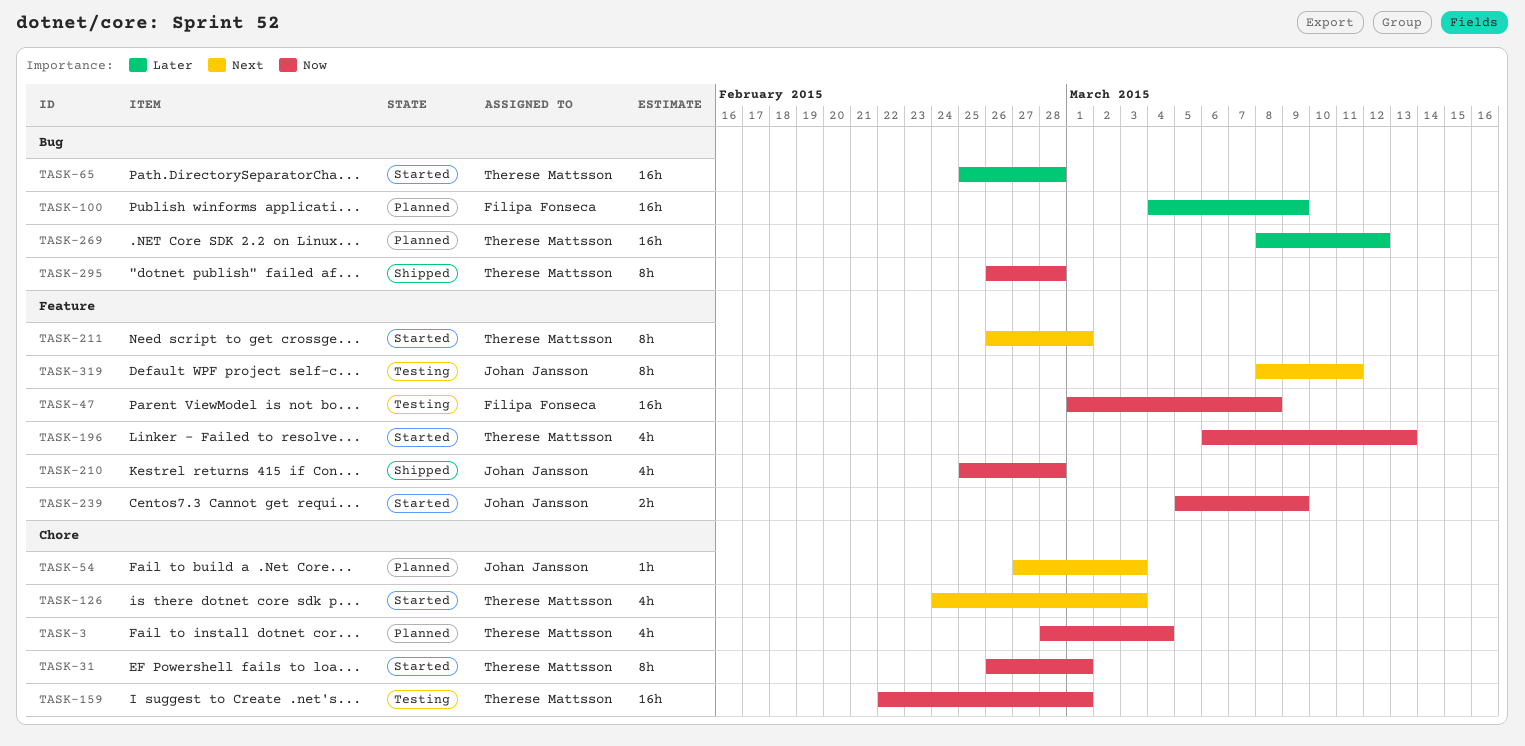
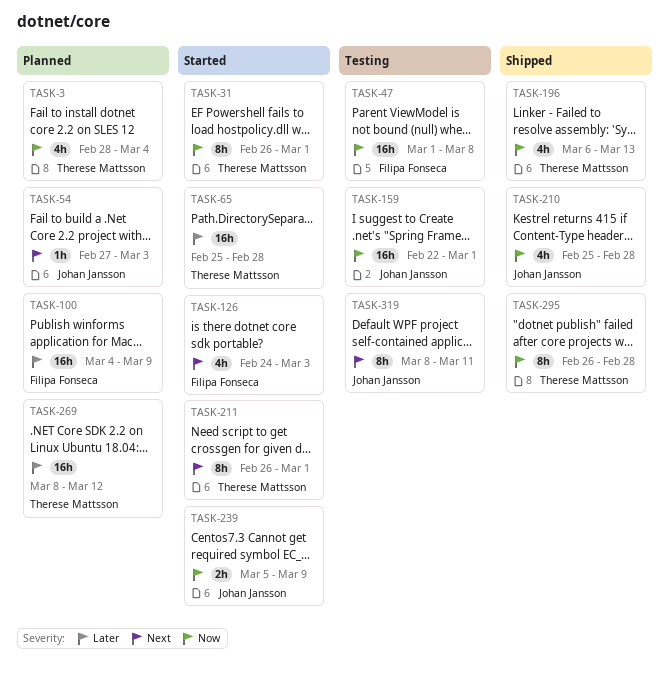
TASK-126, owner: Therese Mattsson -> Filipa Fonseca
TASK-159, owner: Therese Mattsson -> Johan Jansson
TASK-196, status: Started -> Shipped

